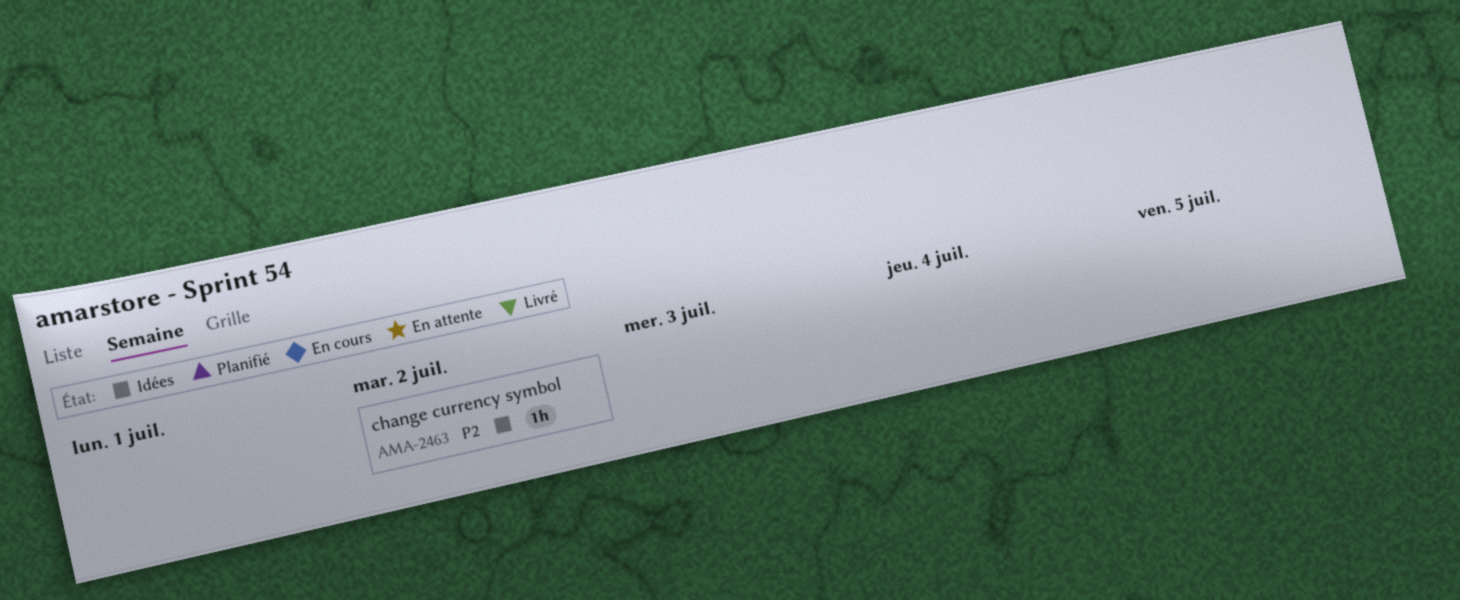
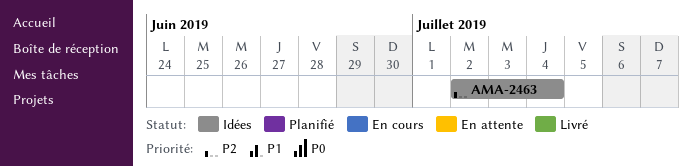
AMA-2463, due: Jul 2 -> Jul 4

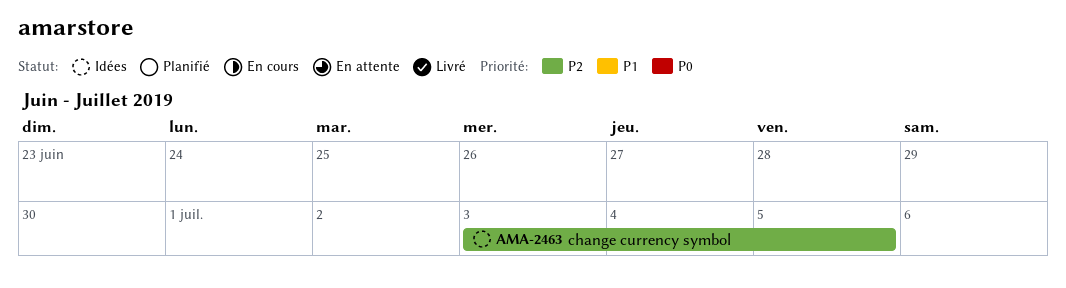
AMA-2463, start: Jul 2 -> Jul 3
AMA-2463, due: Jul 4 -> Jul 5

